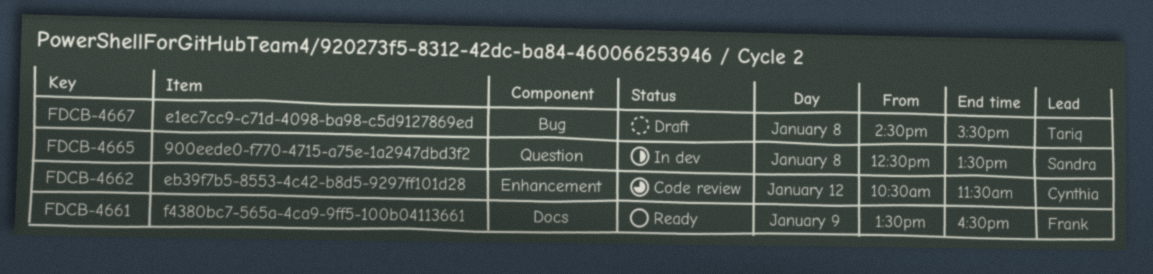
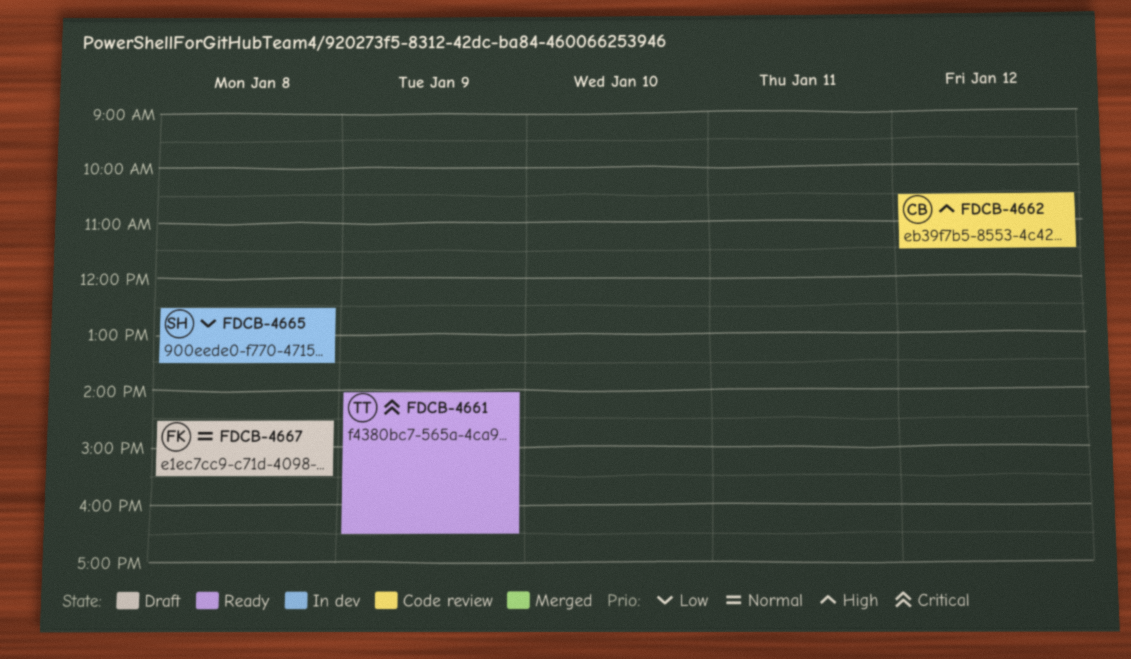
FDCB-4661, owner: Frank -> Tariq
FDCB-4661, begins: 13:30 -> 14:00
FDCB-4667, owner: Tariq -> Frank

